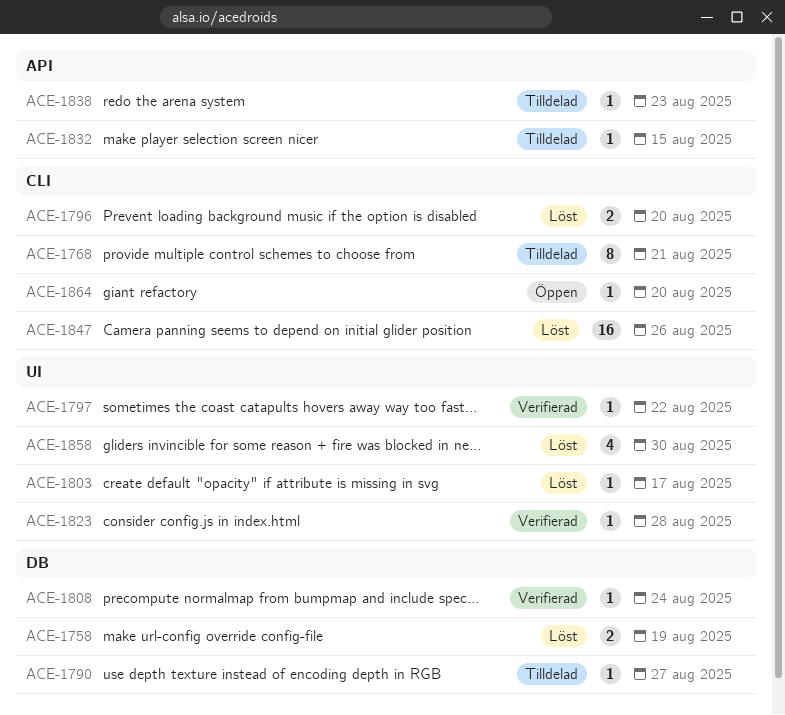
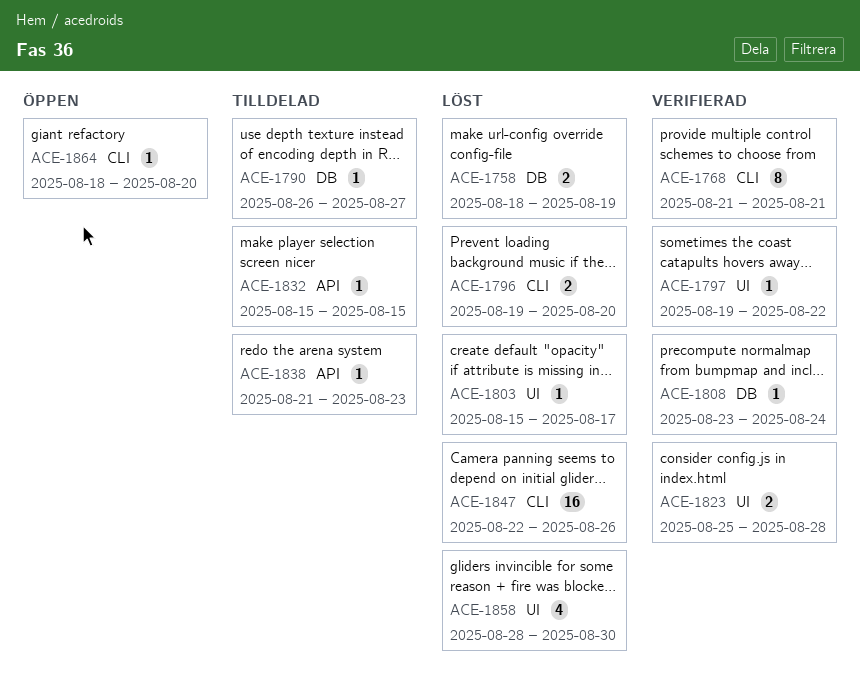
ACE-1768, status: Tilldelad -> Verifierad
ACE-1823, estimate: 1 -> 2

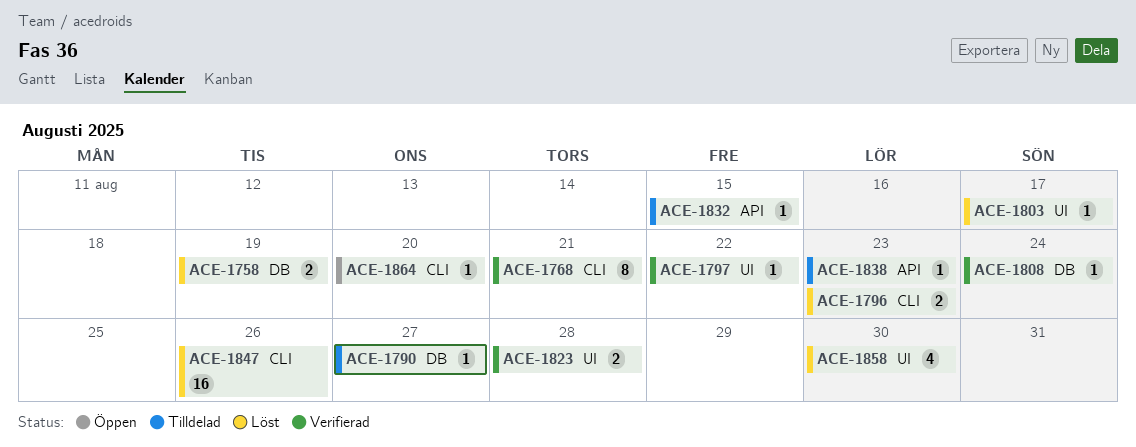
ACE-1796, due: Aug 20 -> Aug 23

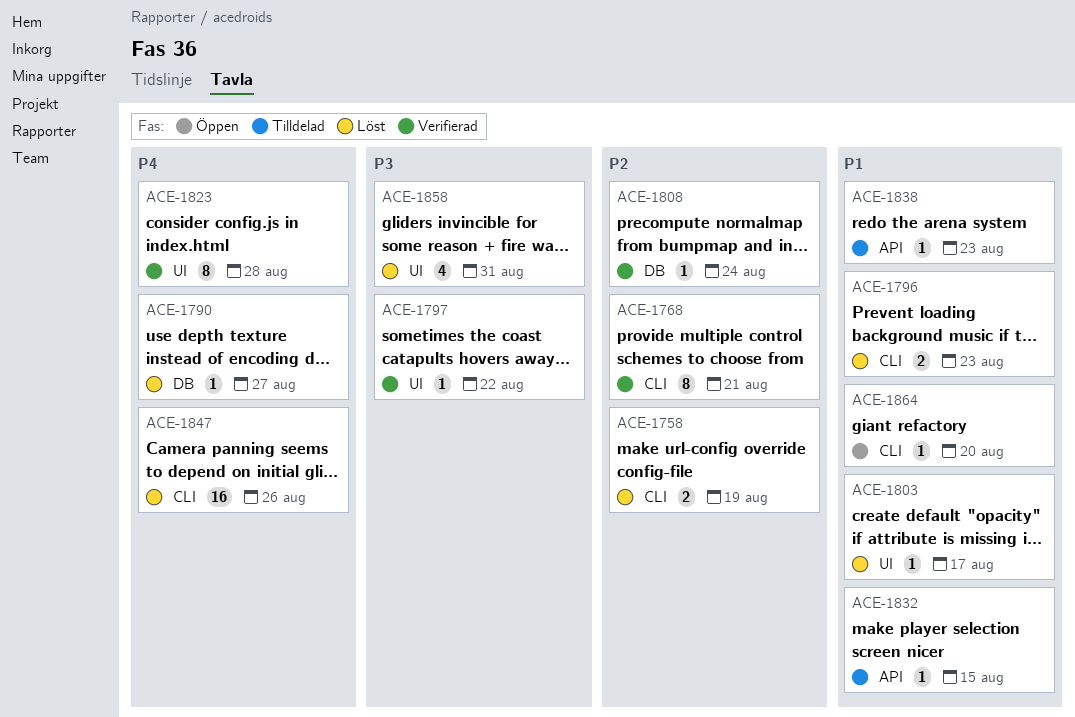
ACE-1758, label: DB -> CLI
ACE-1790, status: Tilldelad -> Löst
ACE-1823, estimate: 2 -> 8
ACE-1858, due: Aug 30 -> Aug 31

